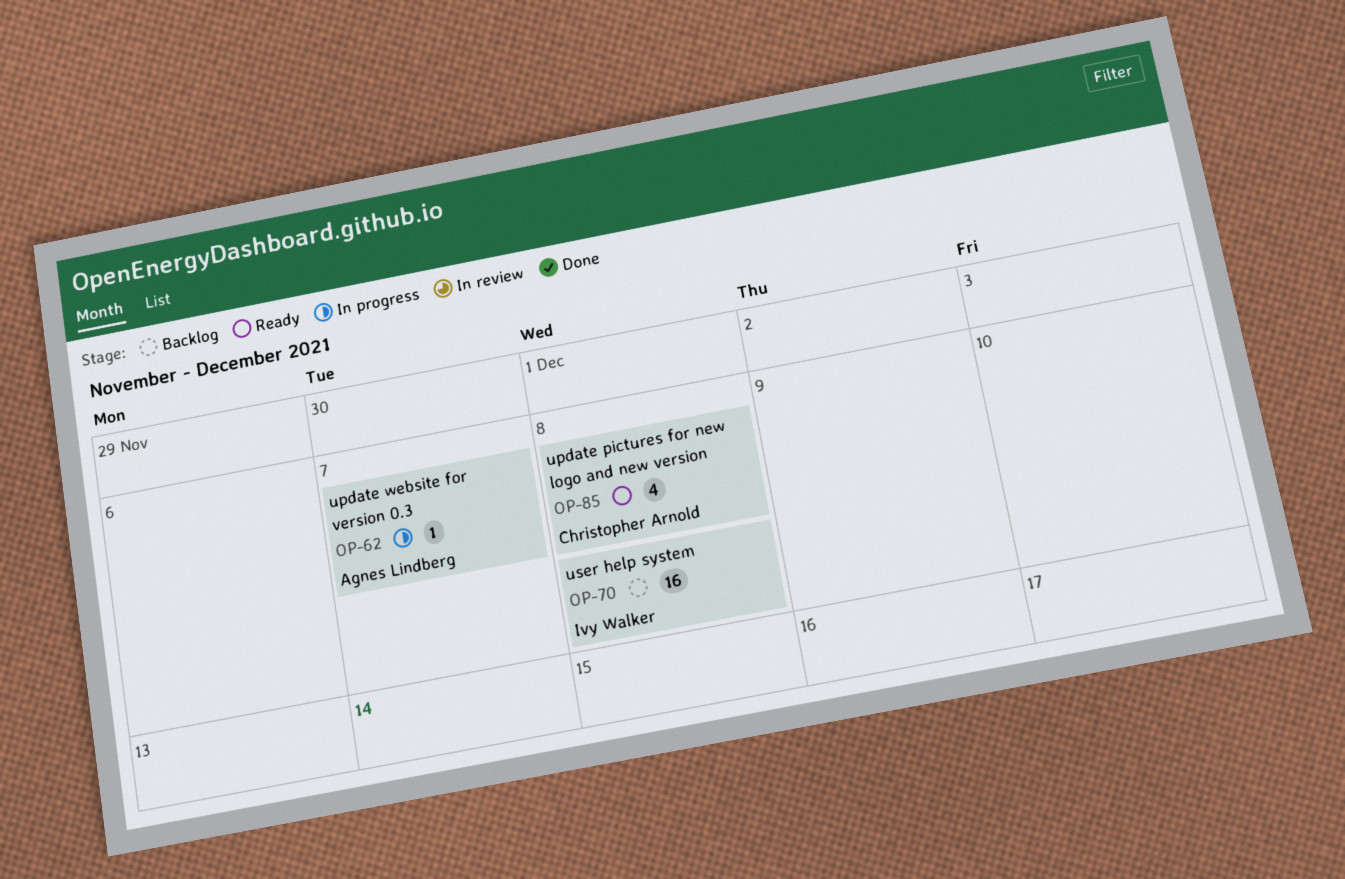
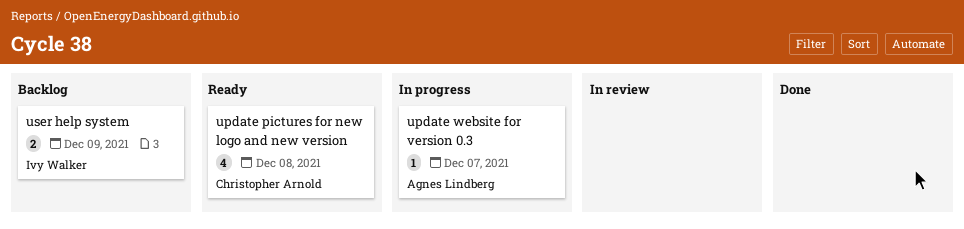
user help system, estimate: 16 -> 2
user help system, due: Dec 8 -> Dec 9

